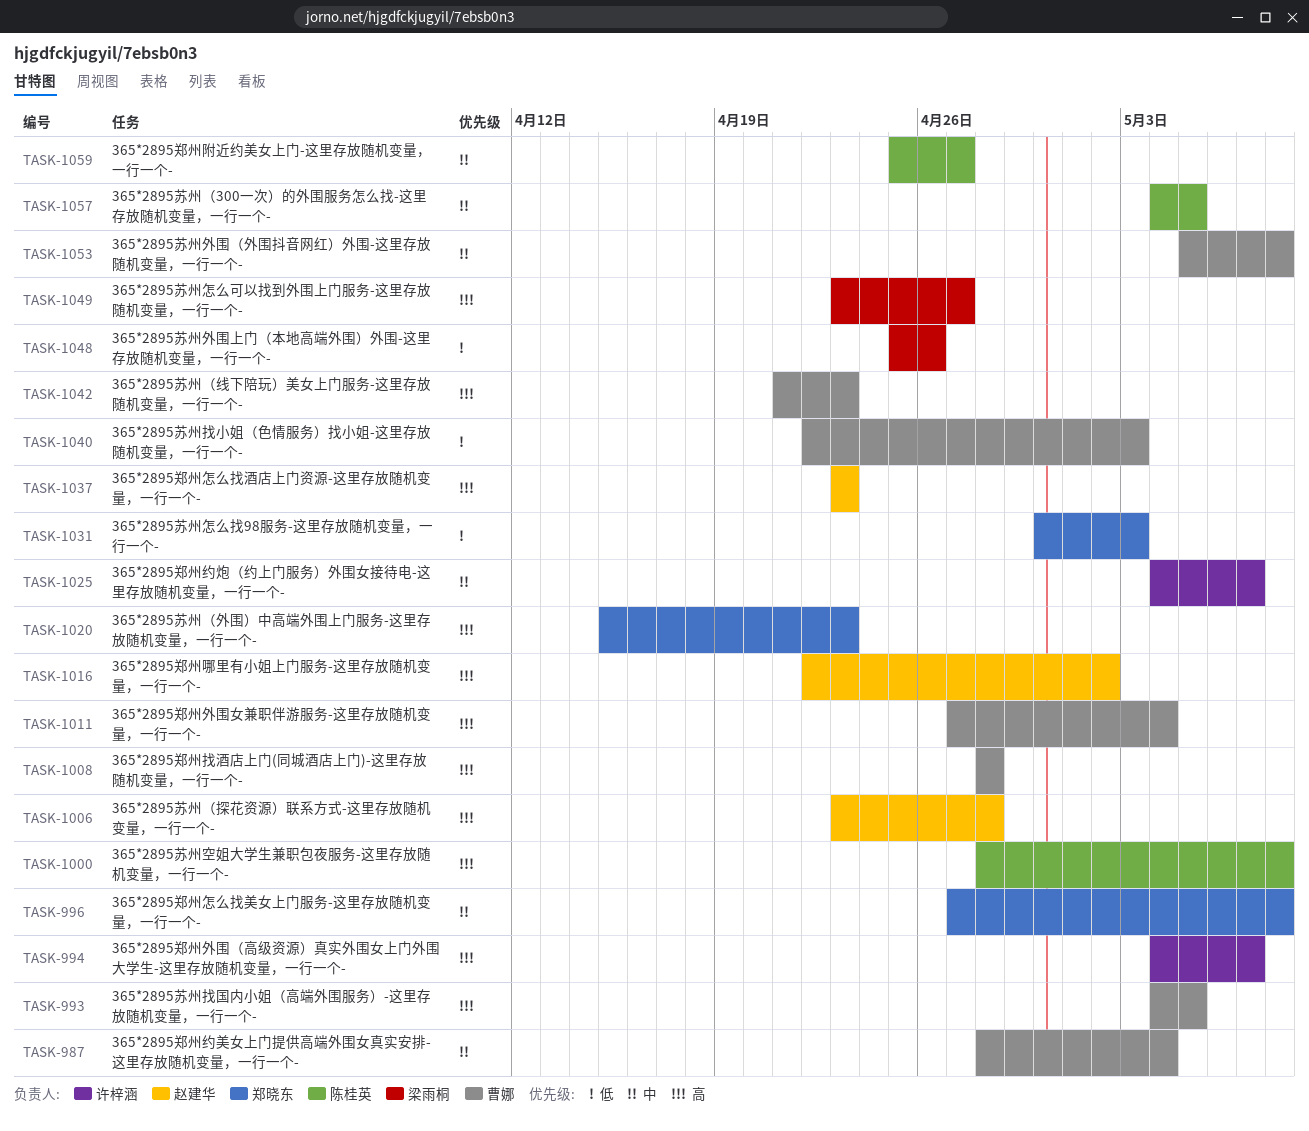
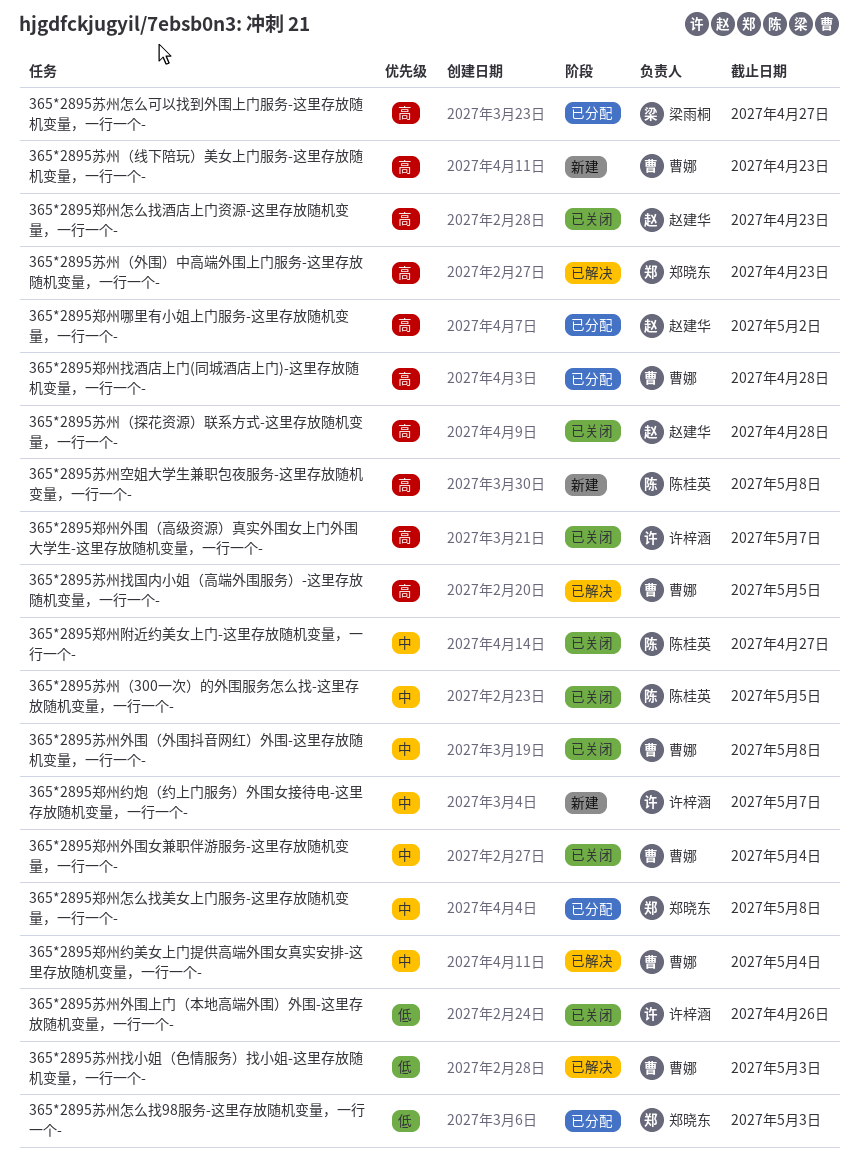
365*2895苏州外围上门（本地高端外围）外围-这里存放随机变量，一行一个-, owner: 梁雨桐 -> 许梓涵
365*2895郑州外围女兼职伴游服务-这里存放随机变量，一行一个-, priority: 高 -> 中

